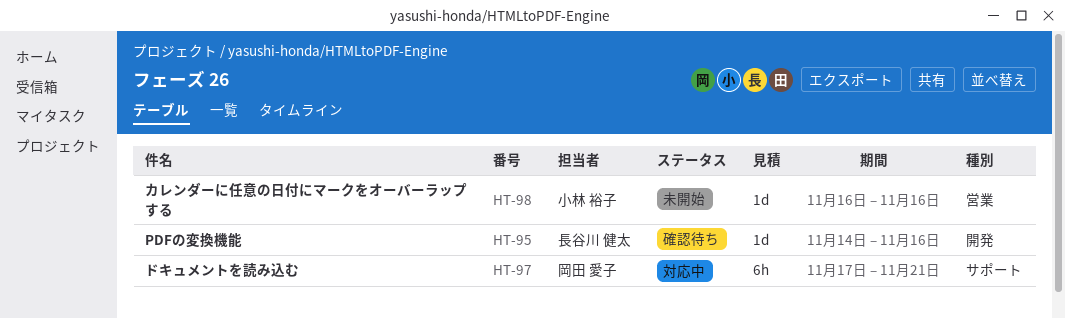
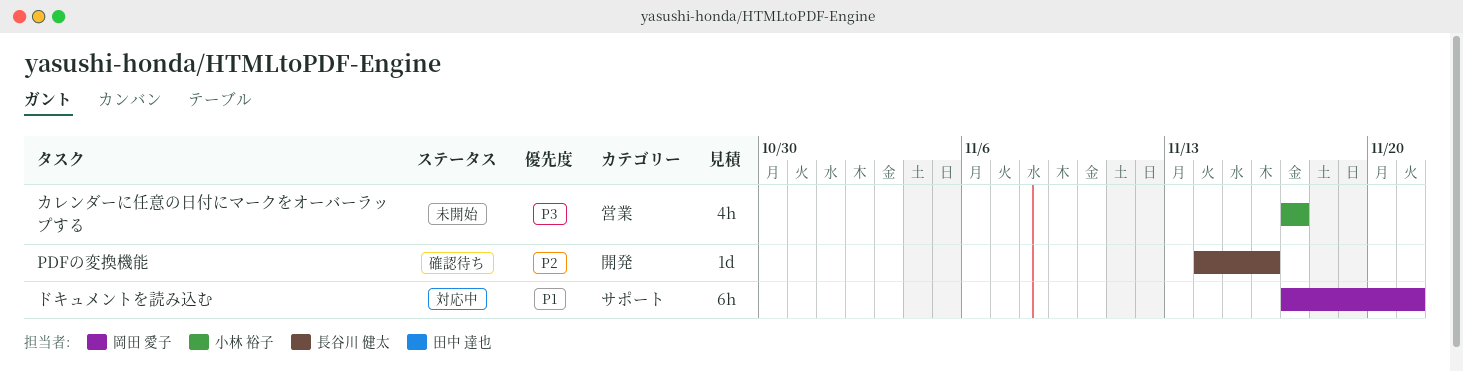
カレンダーに任意の日付にマークをオーバーラップする, estimate: 1d -> 4h
カレンダーに任意の日付にマークをオーバーラップする, start: Nov 16 -> Nov 17
カレンダーに任意の日付にマークをオーバーラップする, due: Nov 16 -> Nov 17

